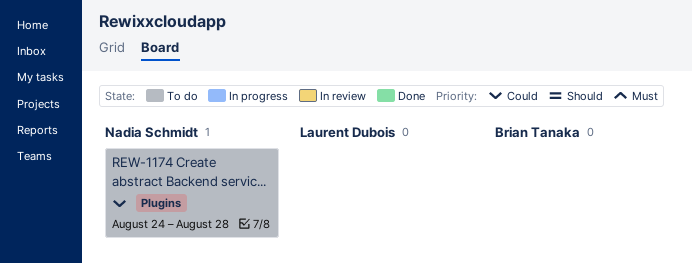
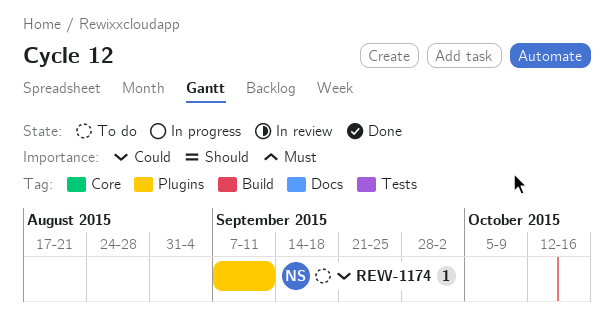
REW-1174, start: Aug 24 -> Sep 7
REW-1174, due: Aug 28 -> Sep 11

